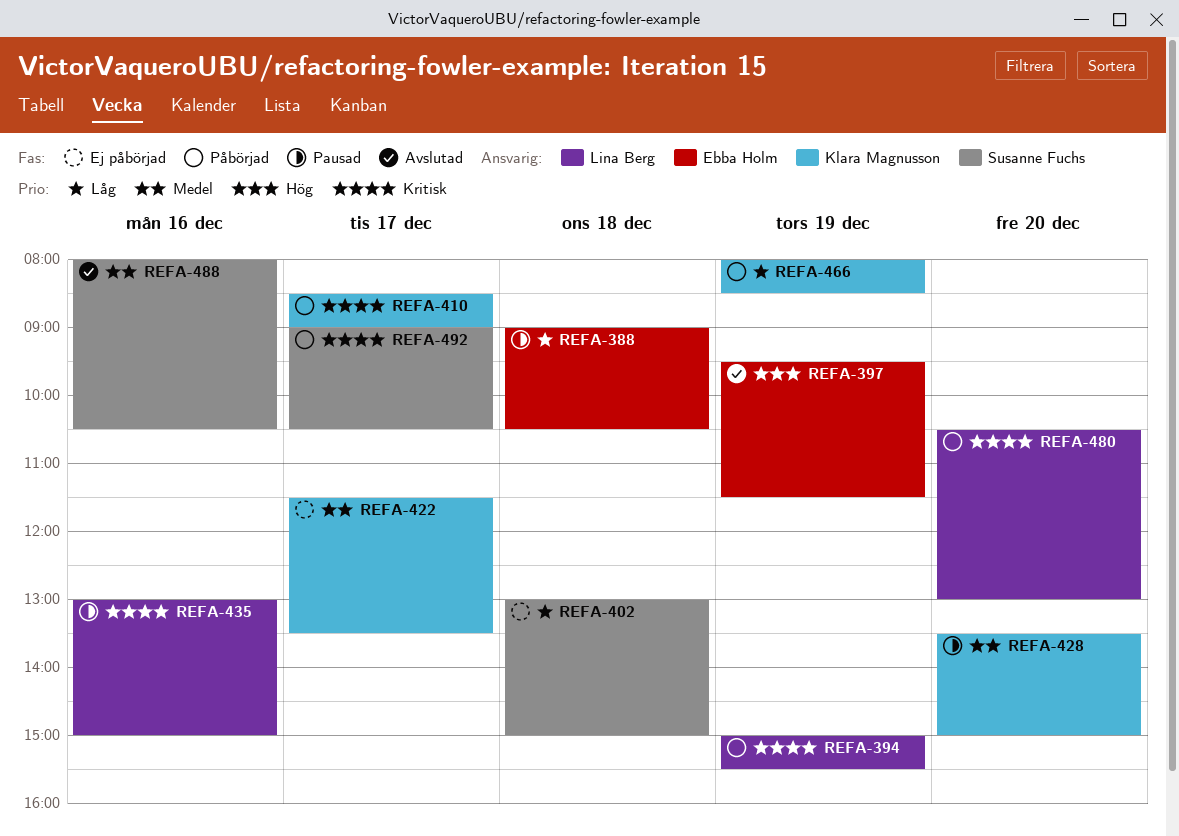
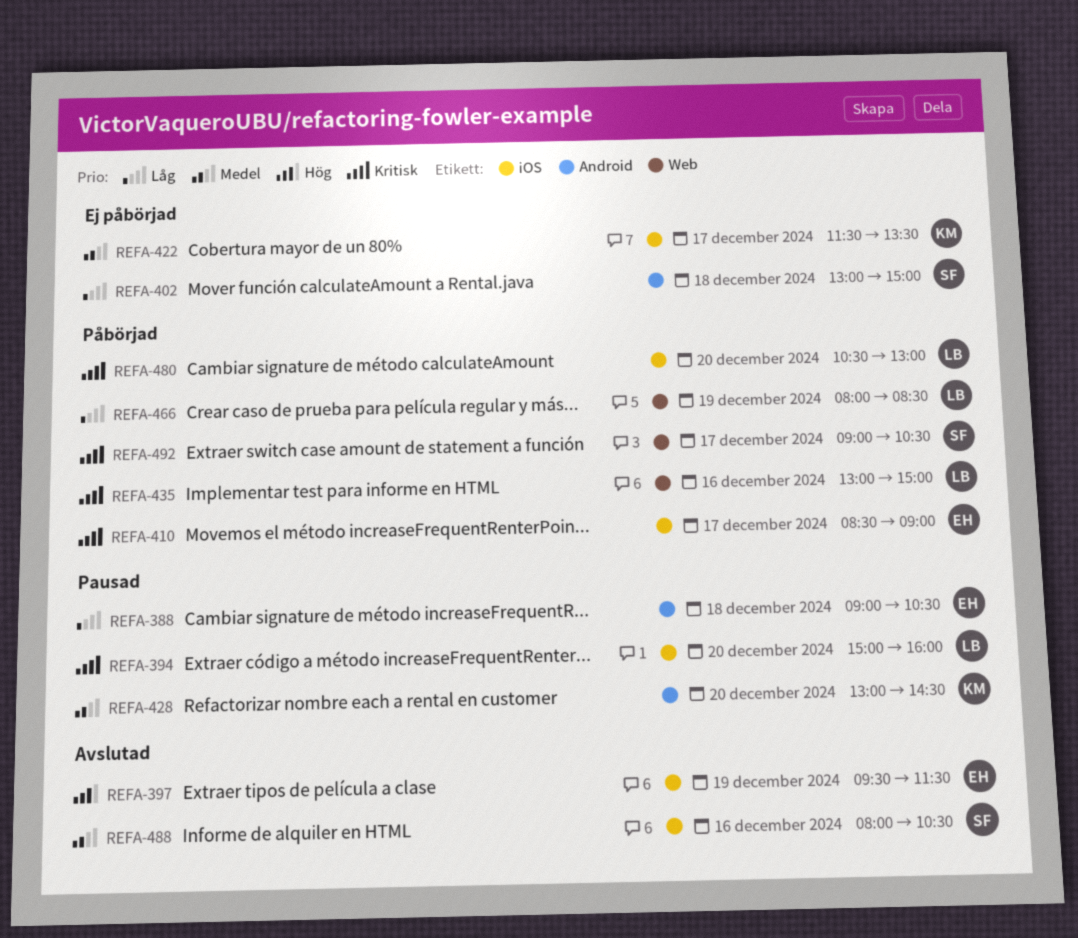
REFA-394, status: Påbörjad -> Pausad
REFA-394, day: Dec 19 -> Dec 20
REFA-394, ends: 15:30 -> 16:00
REFA-410, owner: Klara Magnusson -> Ebba Holm
REFA-428, begins: 13:30 -> 13:00
REFA-428, ends: 15:00 -> 14:30
REFA-435, status: Pausad -> Påbörjad
REFA-466, owner: Klara Magnusson -> Lina Berg

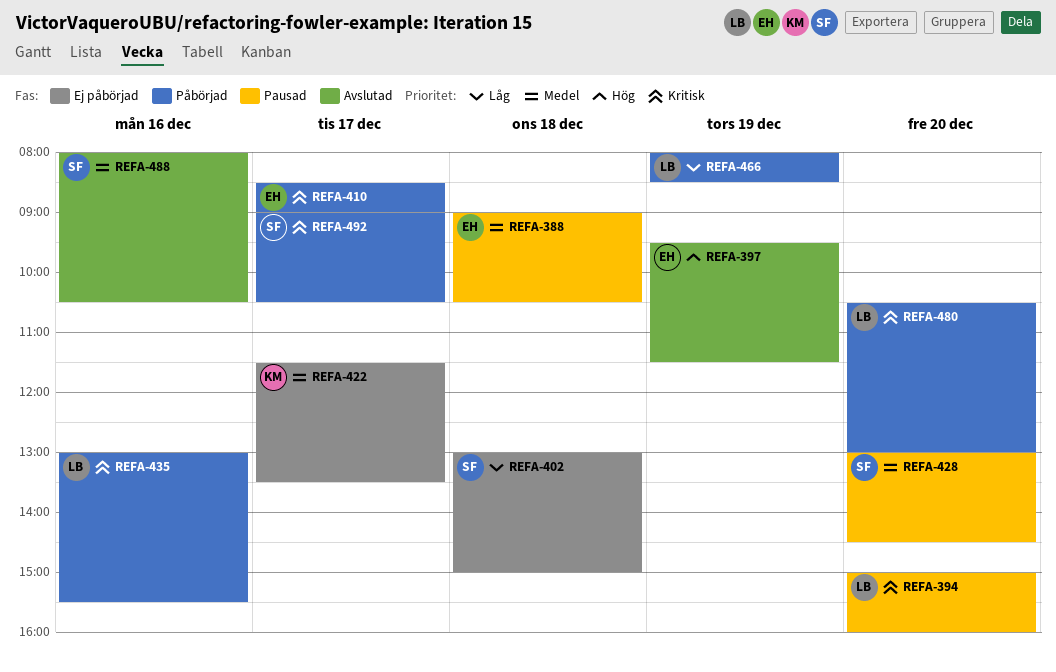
REFA-388, priority: Låg -> Medel
REFA-428, owner: KM -> SF
REFA-435, ends: 15:00 -> 15:30

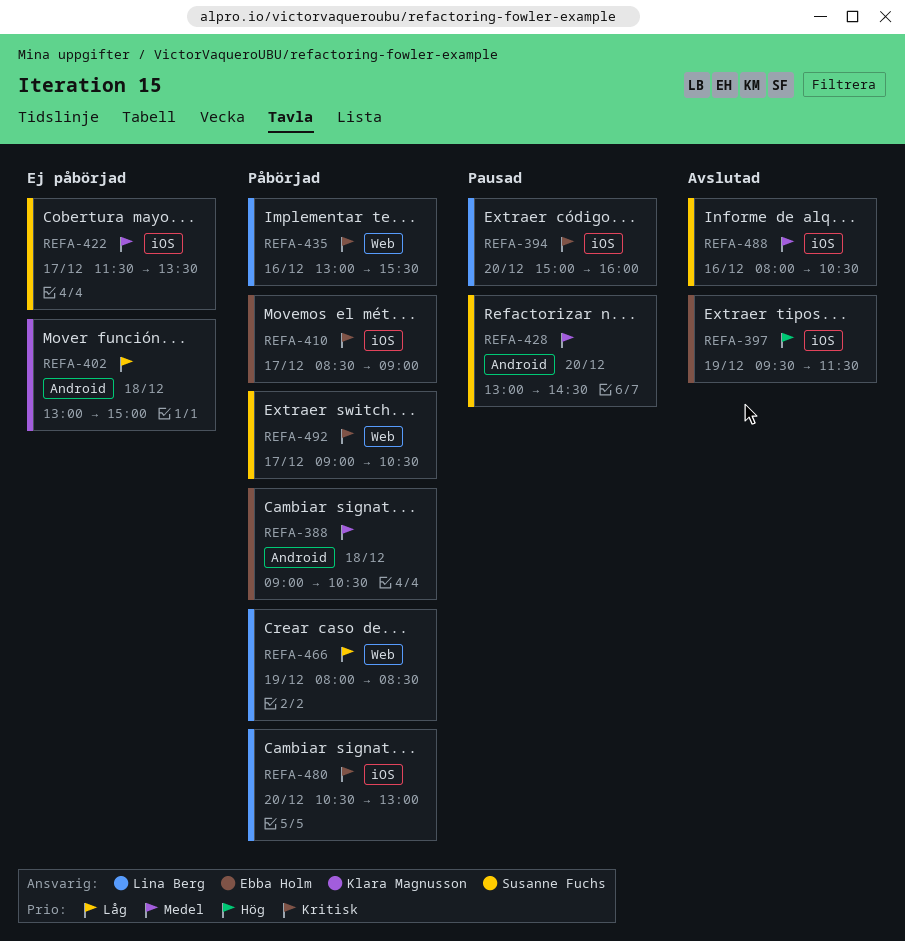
REFA-388, status: Pausad -> Påbörjad
REFA-402, owner: Susanne Fuchs -> Klara Magnusson
REFA-422, owner: Klara Magnusson -> Susanne Fuchs

